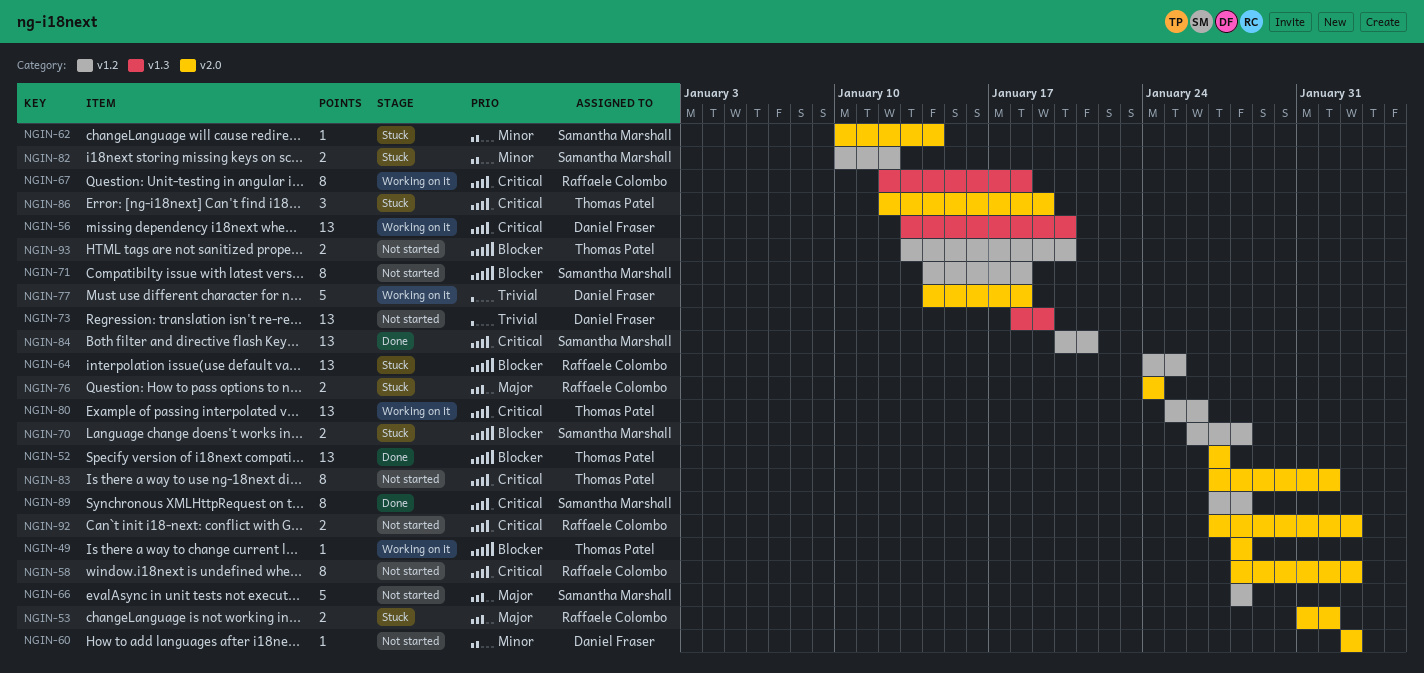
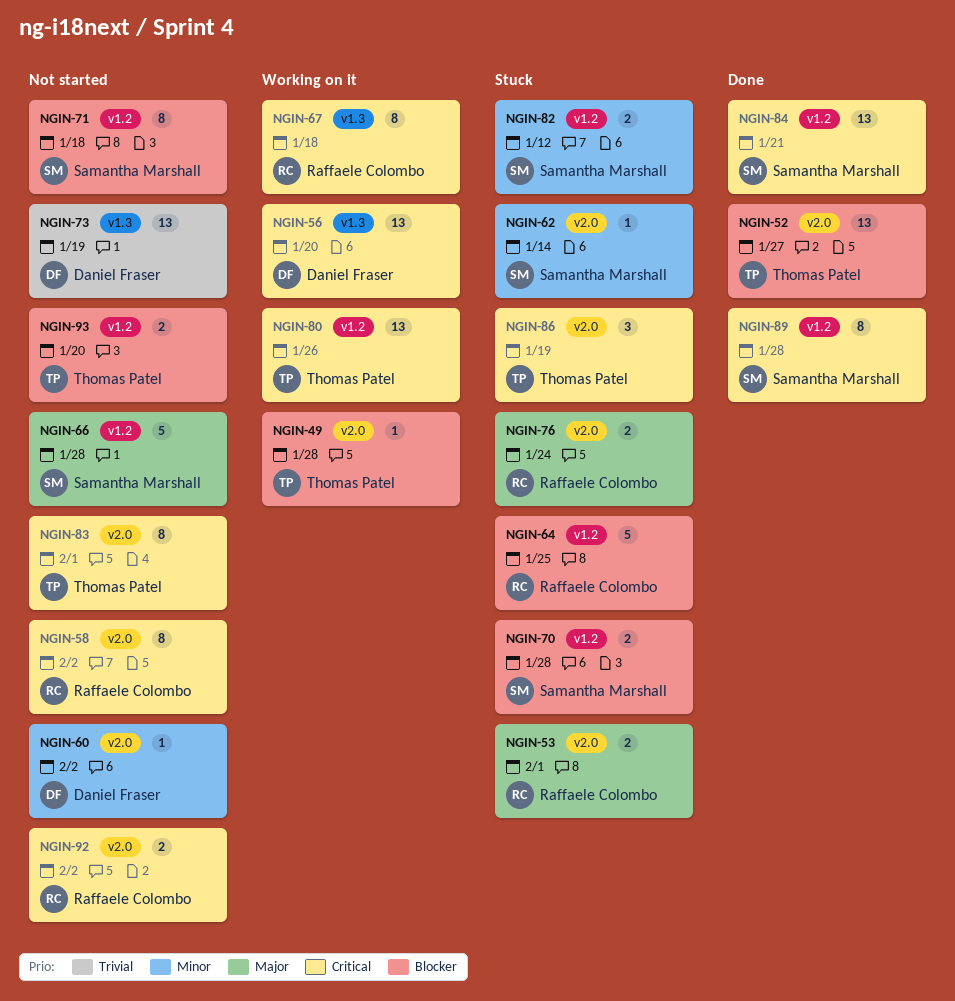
NGIN-64, estimate: 13 -> 5
NGIN-77: present -> none

